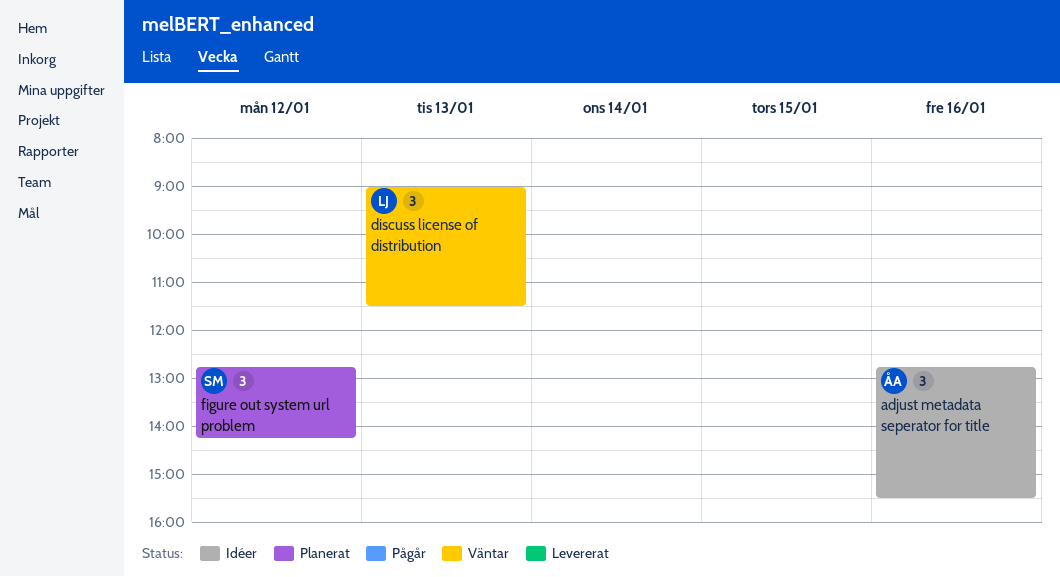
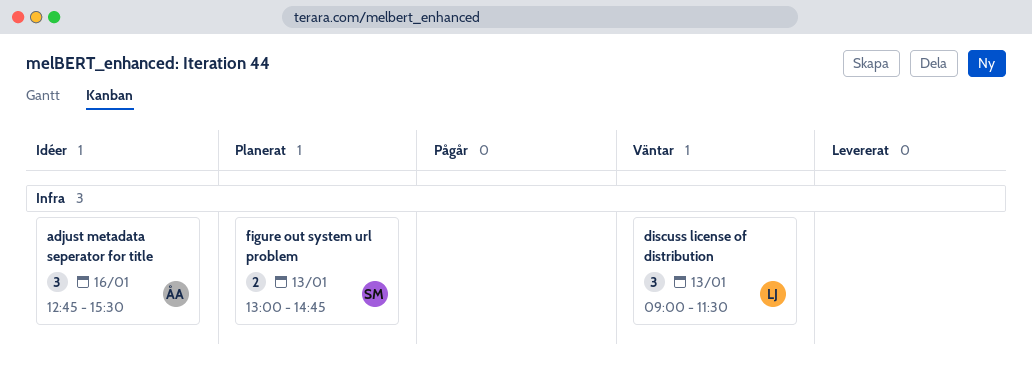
figure out system url problem, estimate: 3 -> 2
figure out system url problem, day: Jan 12 -> Jan 13
figure out system url problem, begins: 12:45 -> 13:00
figure out system url problem, ends: 14:15 -> 14:45

